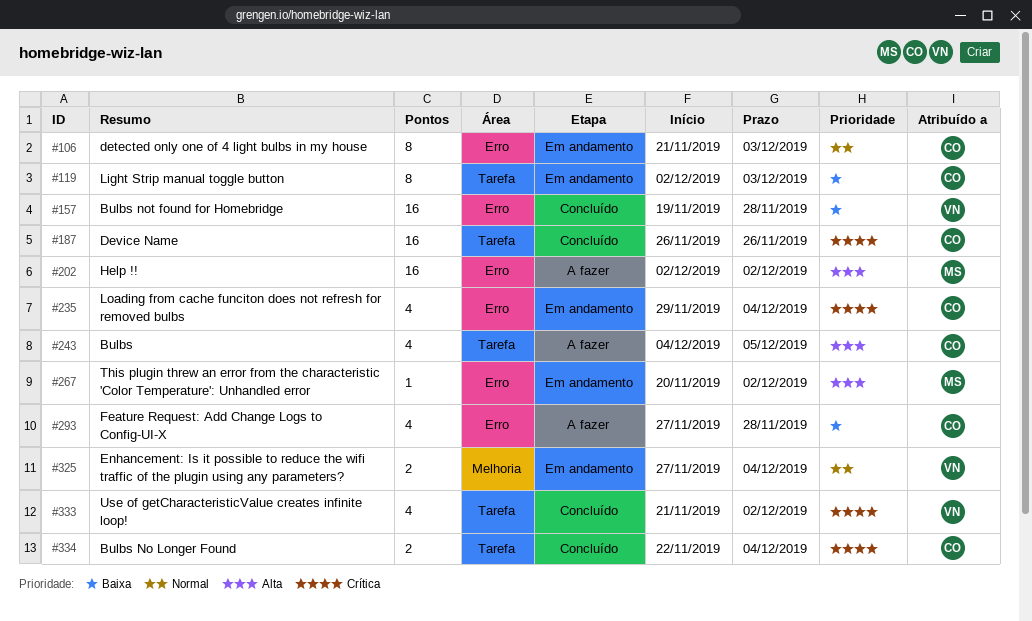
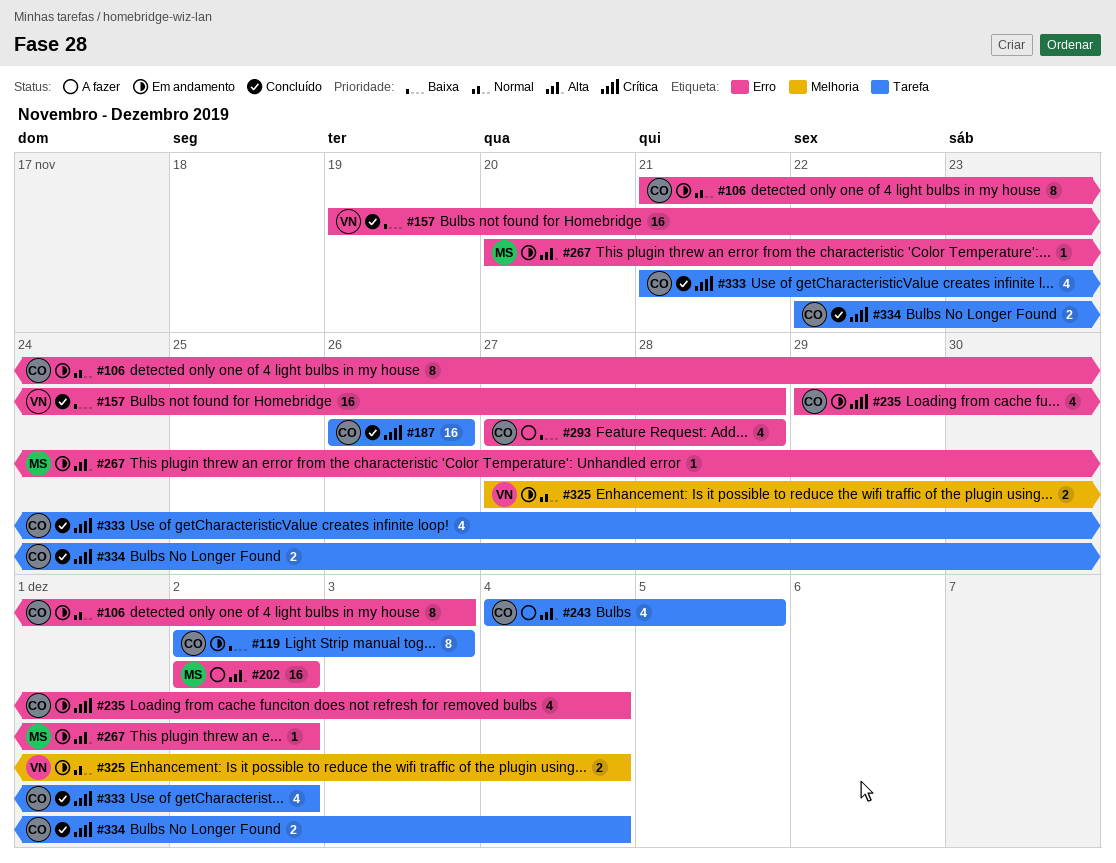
#333, owner: VN -> CO

